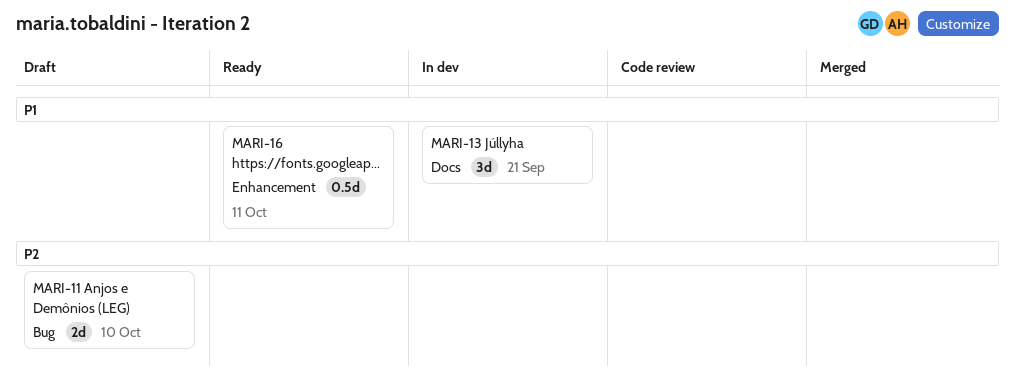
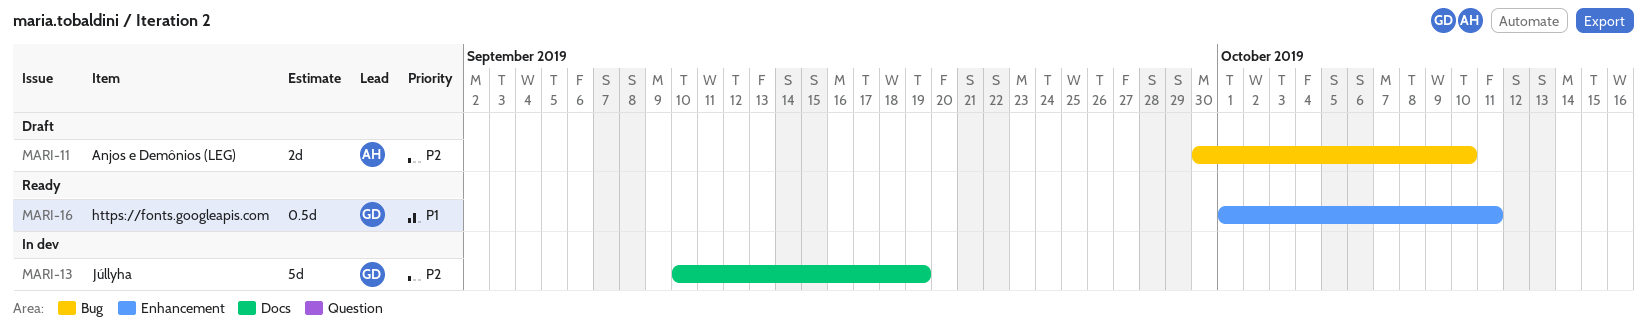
MARI-13, priority: P1 -> P2
MARI-13, estimate: 3d -> 5d
MARI-13, due: Sep 21 -> Sep 19

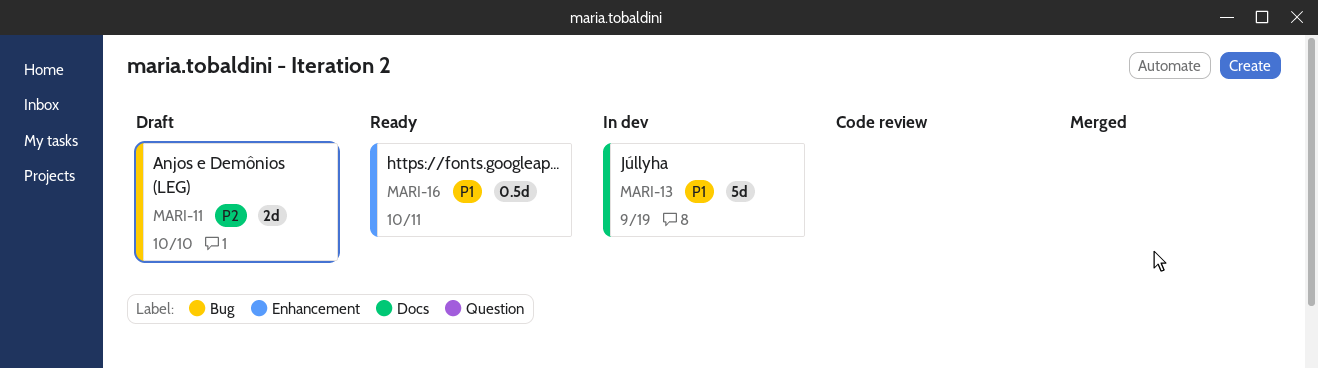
MARI-13, priority: P2 -> P1

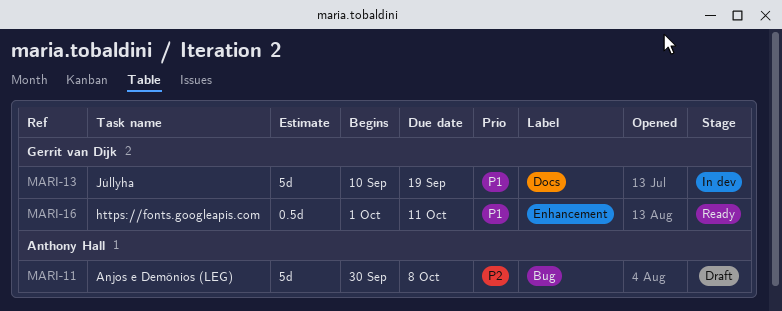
MARI-11, estimate: 2d -> 5d
MARI-11, due: Oct 10 -> Oct 8

